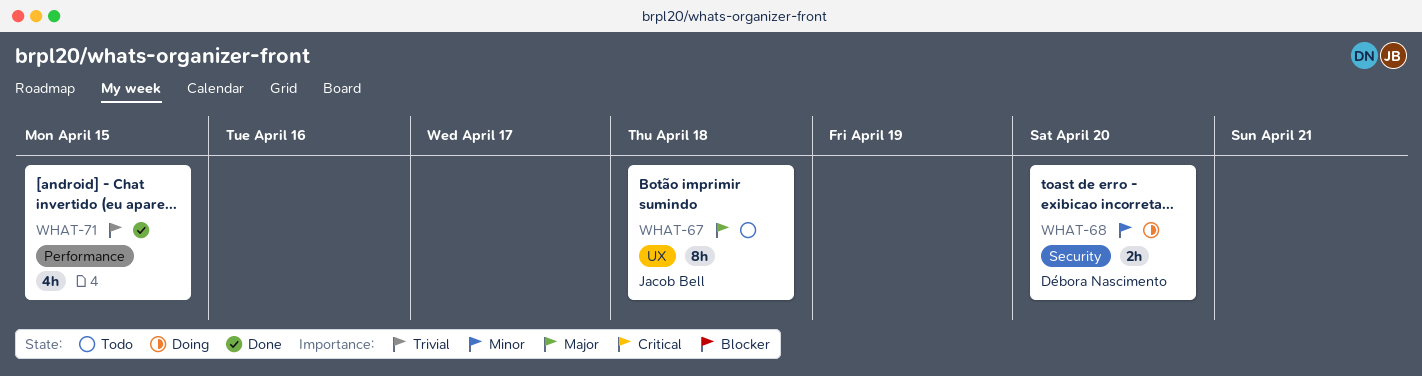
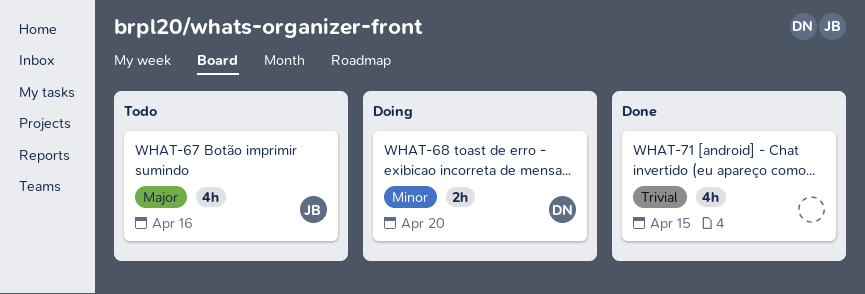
WHAT-67, estimate: 8h -> 4h
WHAT-67, due: Apr 18 -> Apr 16

